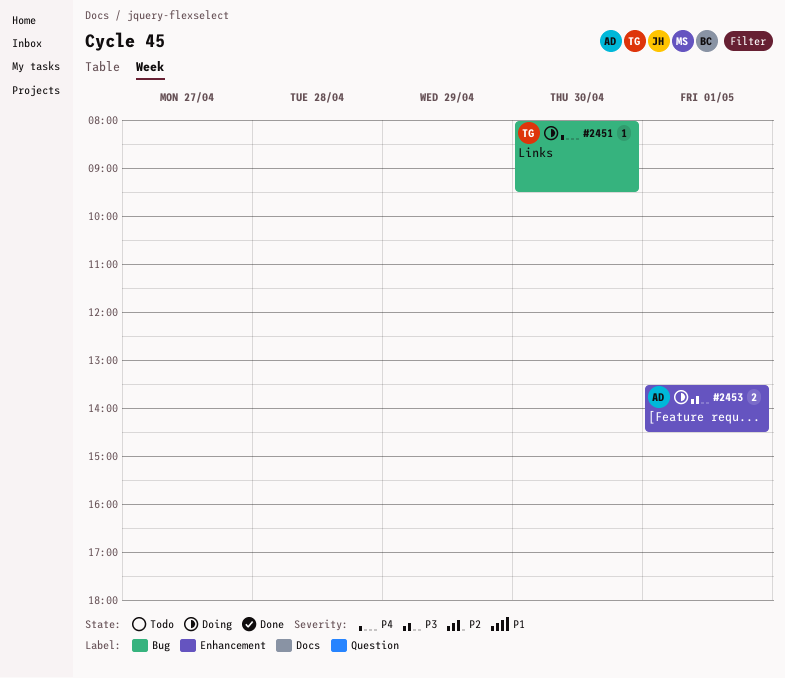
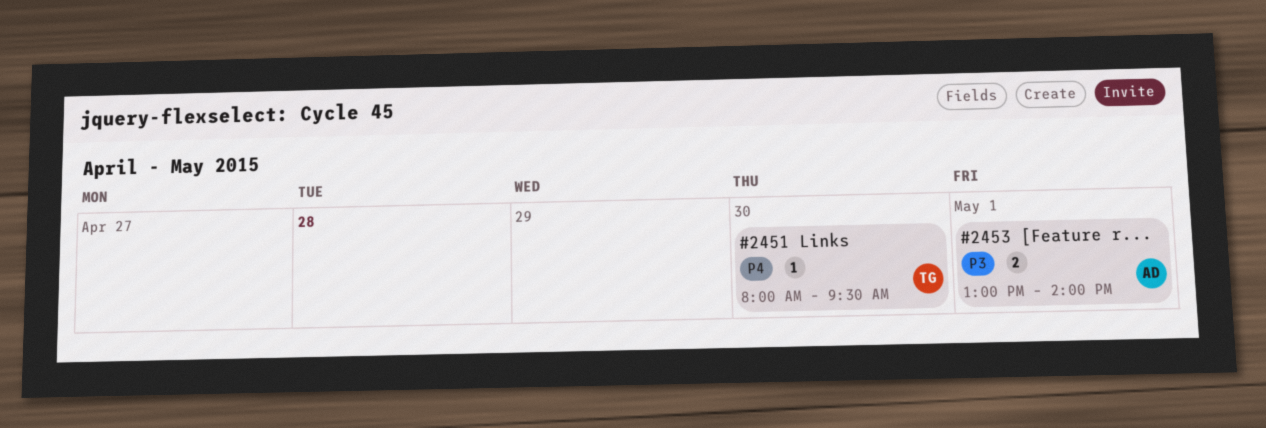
#2453, begins: 13:30 -> 13:00
#2453, ends: 14:30 -> 14:00

